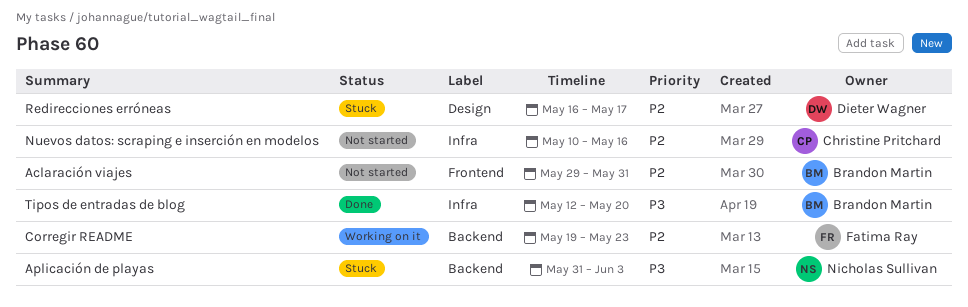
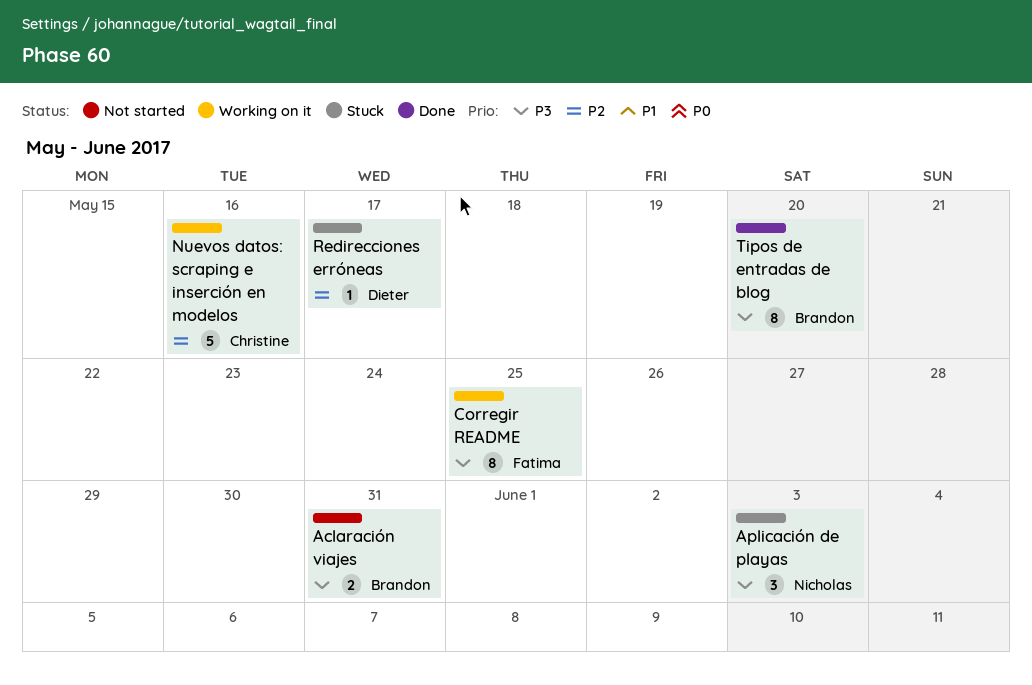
Aclaración viajes, priority: P2 -> P3
Corregir README, priority: P2 -> P3
Corregir README, due: May 23 -> May 25
Nuevos datos: scraping e inserción en modelos, status: Not started -> Working on it

